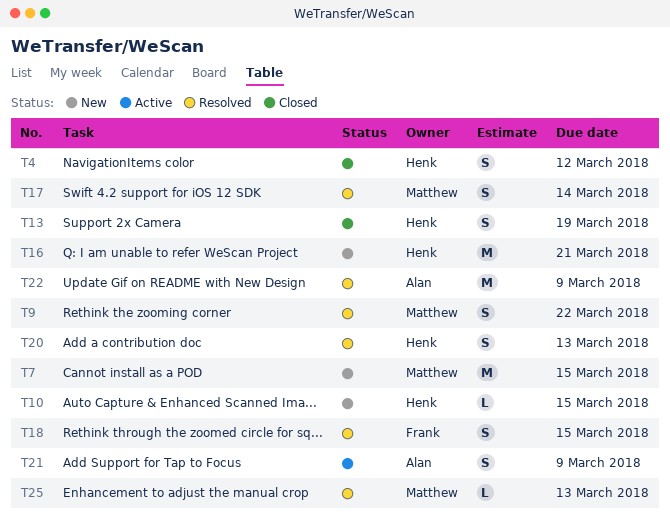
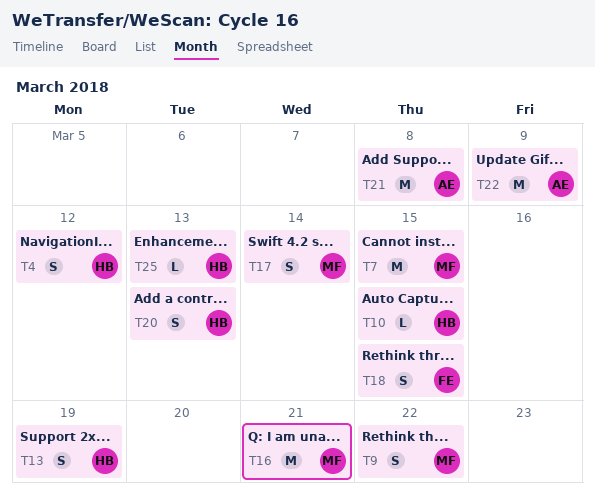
T16, owner: Henk -> Matthew
T21, estimate: S -> M
T21, due: Mar 9 -> Mar 8
T25, owner: Matthew -> Henk

